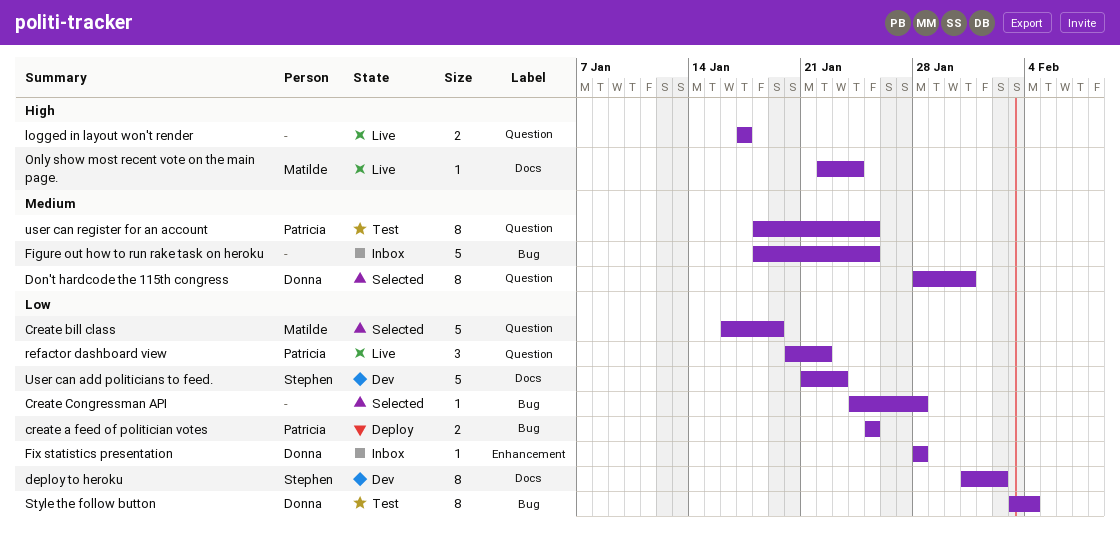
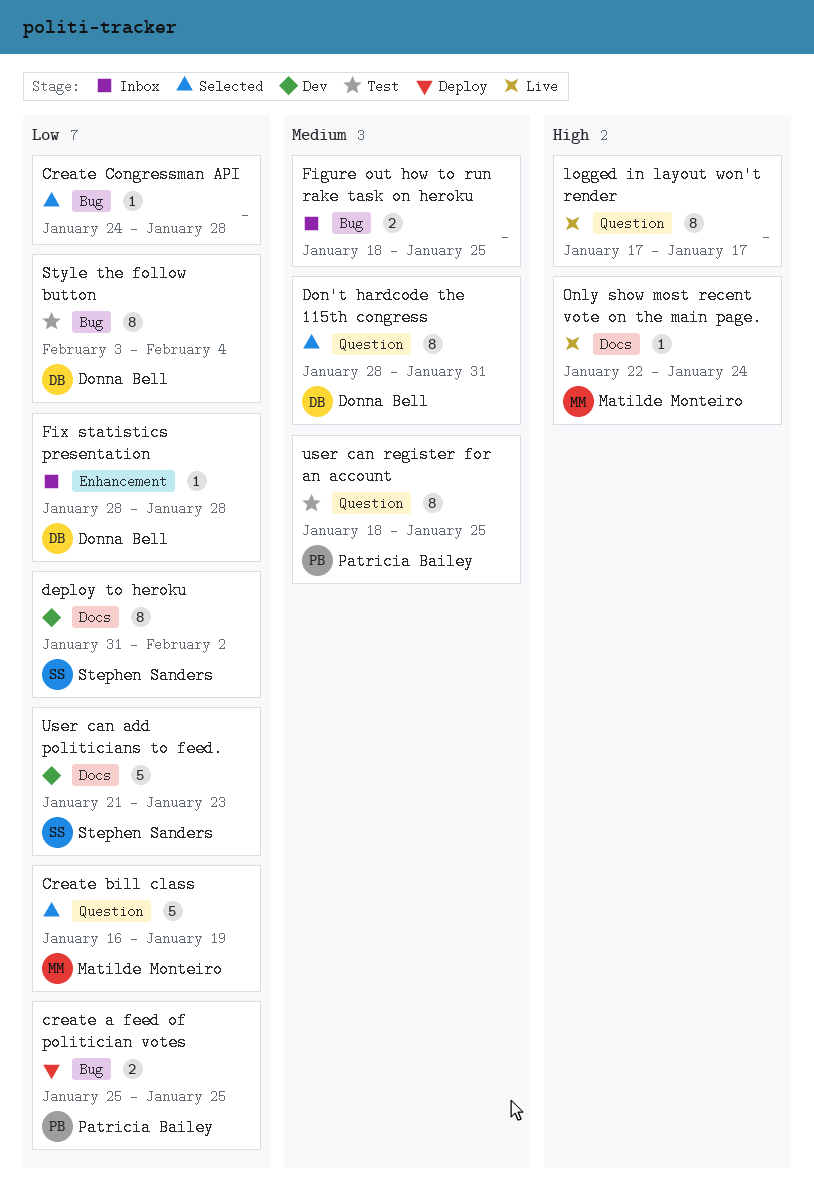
Figure out how to run rake task on heroku, estimate: 5 -> 2
logged in layout won't render, estimate: 2 -> 8
refactor dashboard view: present -> none

